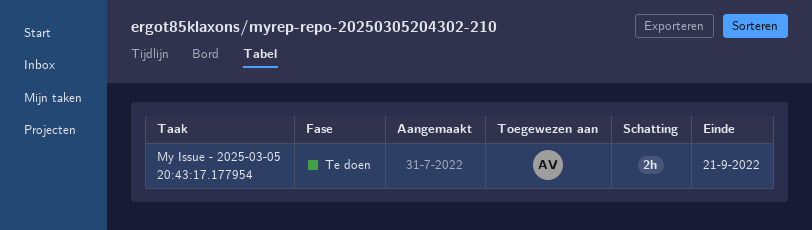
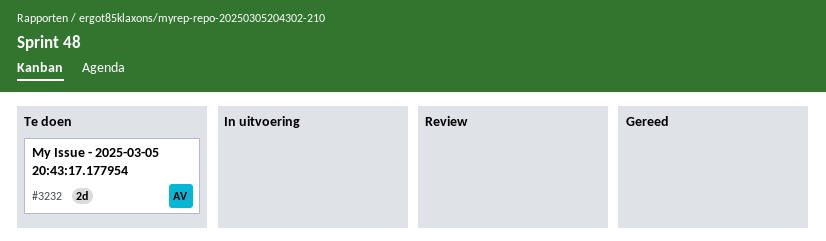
My Issue - 2025-03-05 20:43:17.177954, estimate: 2h -> 2d

